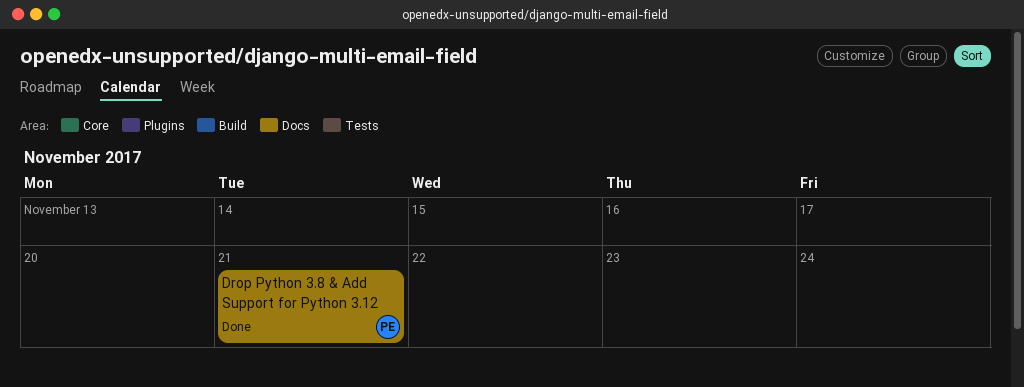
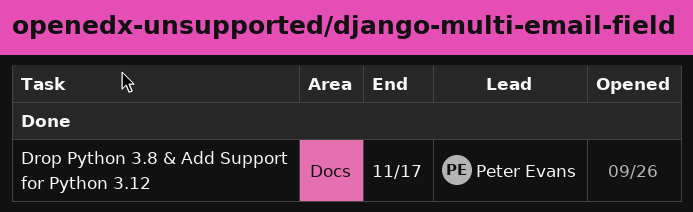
Drop Python 3.8 & Add Support for Python 3.12, due: Nov 21 -> Nov 17

